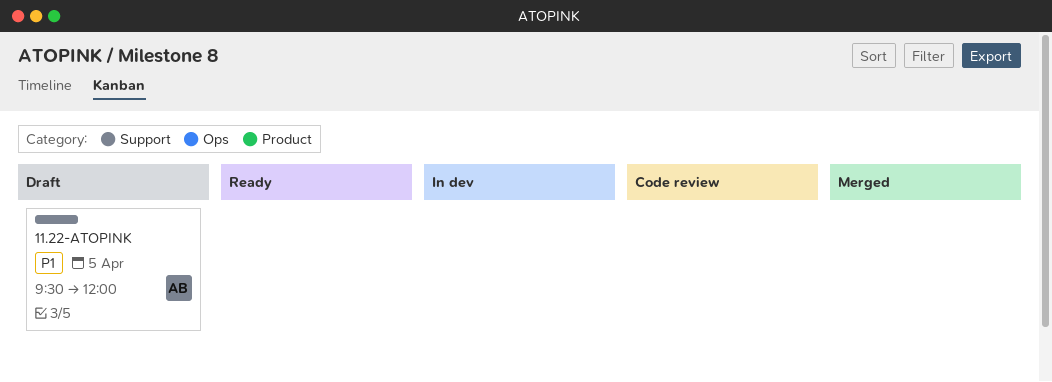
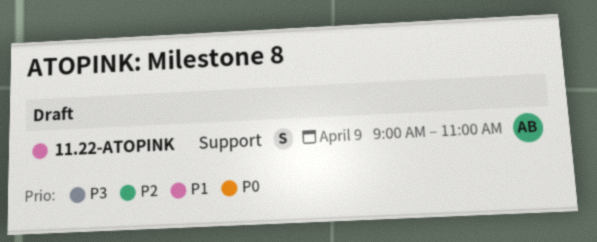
11.22-ATOPINK, day: Apr 5 -> Apr 9
11.22-ATOPINK, begins: 09:30 -> 09:00
11.22-ATOPINK, ends: 12:00 -> 11:00

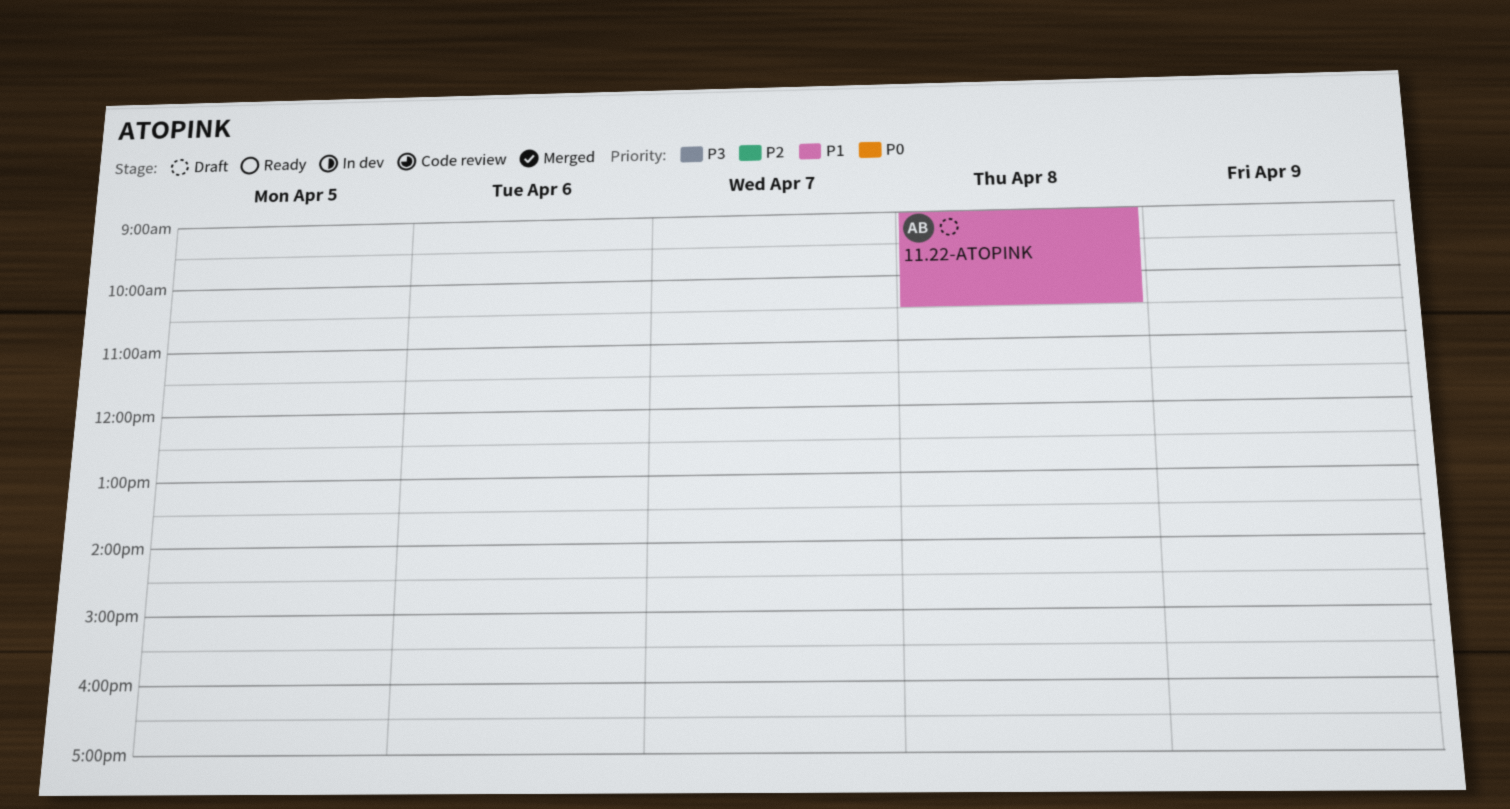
11.22-ATOPINK, day: Apr 9 -> Apr 8
11.22-ATOPINK, ends: 11:00 -> 10:30

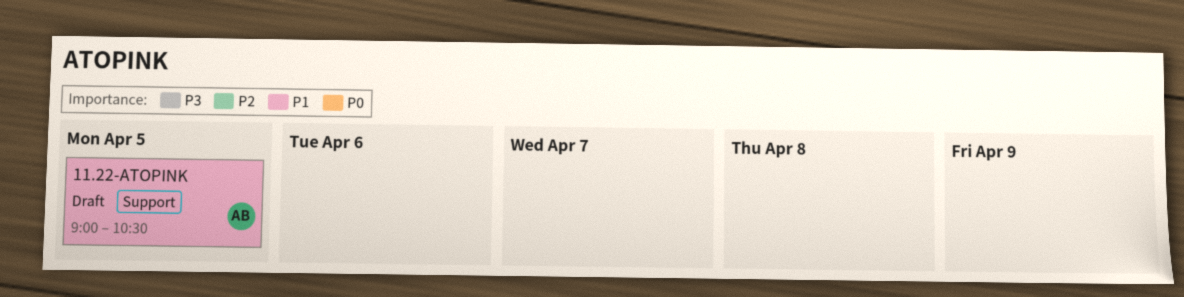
11.22-ATOPINK, day: Apr 8 -> Apr 5

